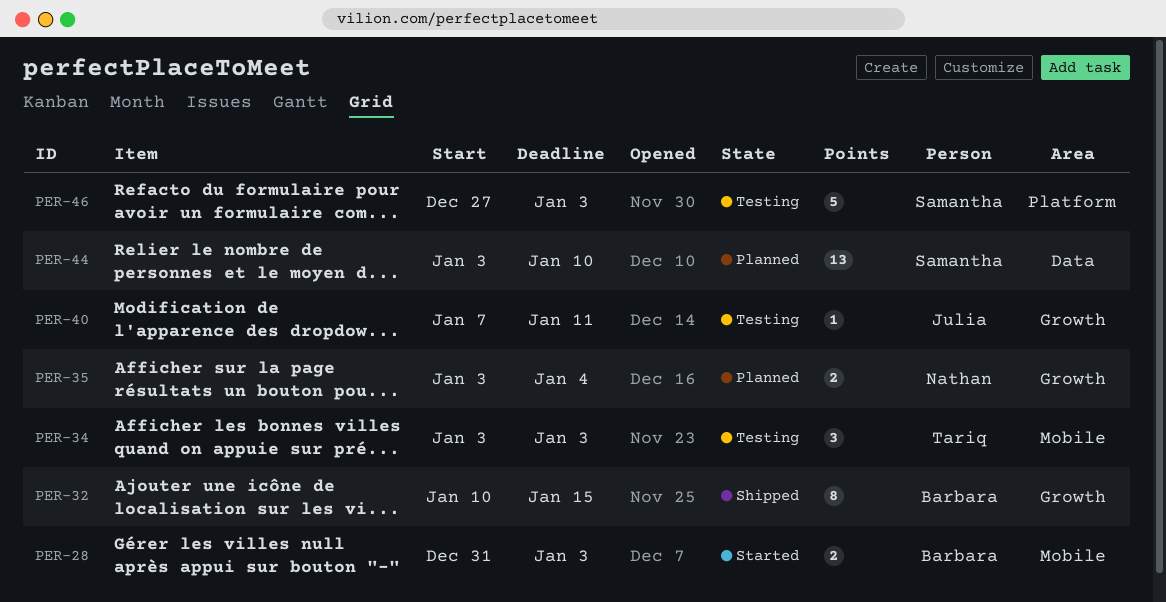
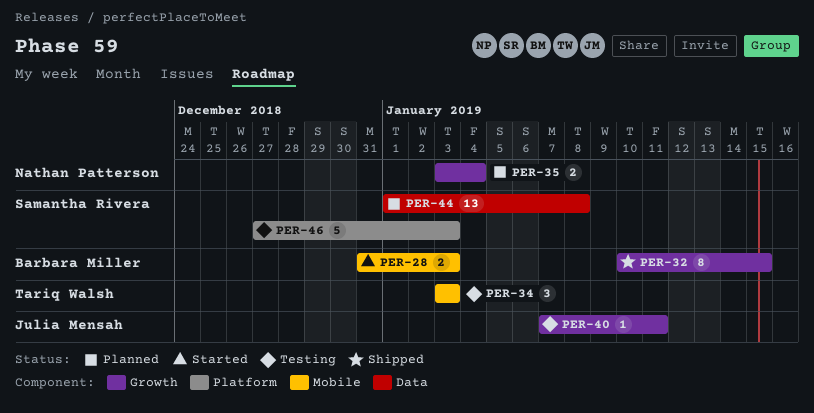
PER-44, start: Jan 3 -> Jan 1
PER-44, due: Jan 10 -> Jan 8

